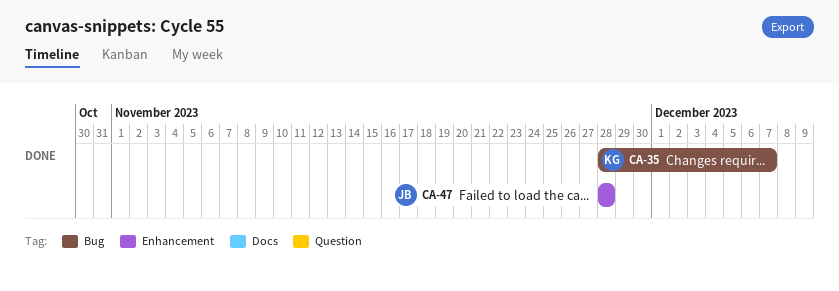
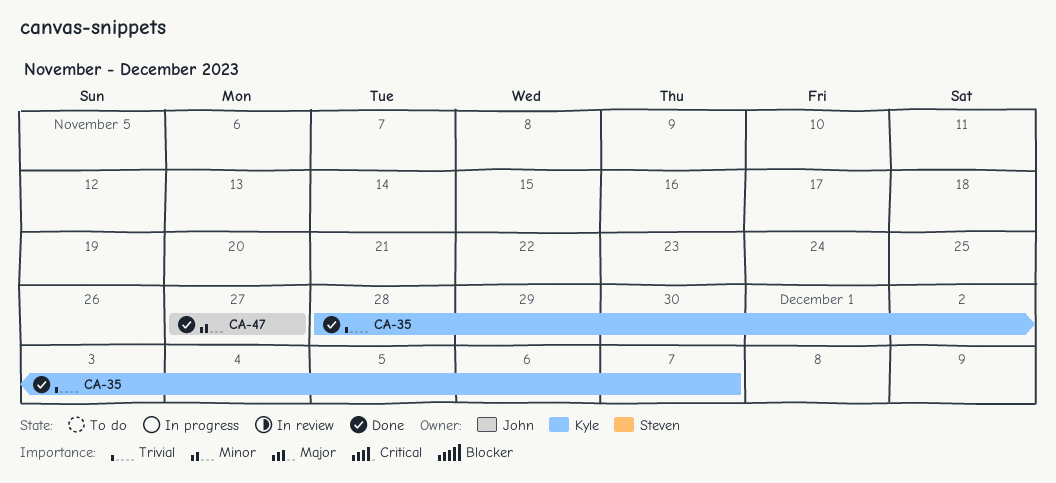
CA-47, start: Nov 28 -> Nov 27
CA-47, due: Nov 28 -> Nov 27

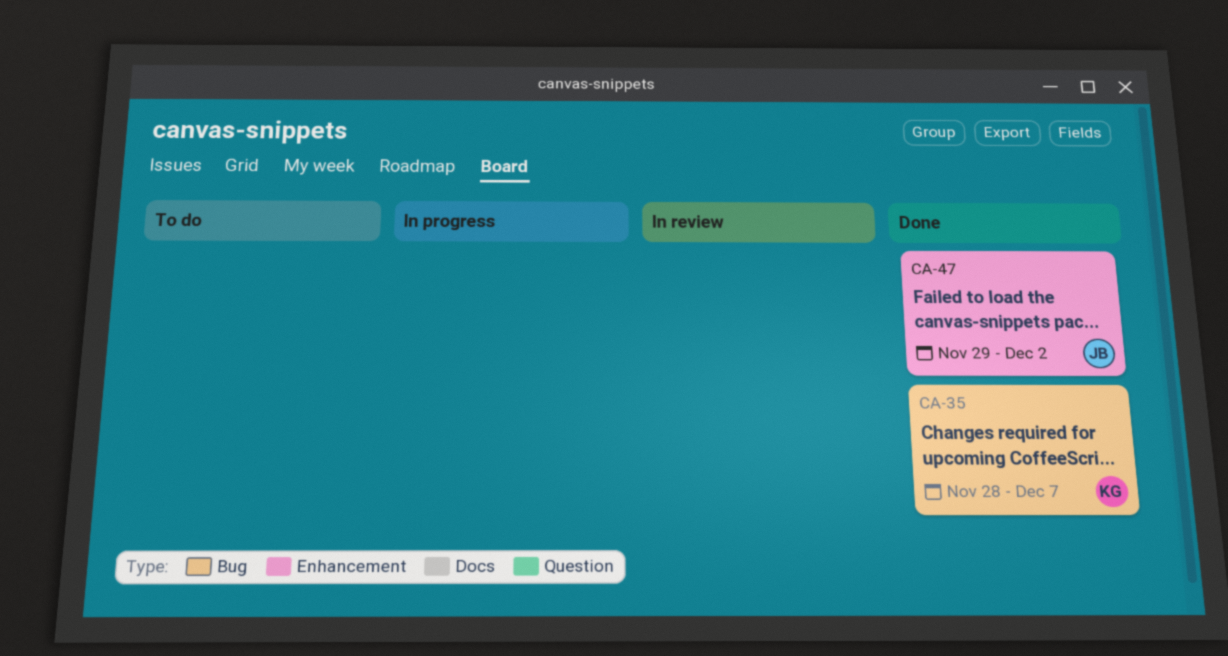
CA-47, start: Nov 27 -> Nov 29
CA-47, due: Nov 27 -> Dec 2

